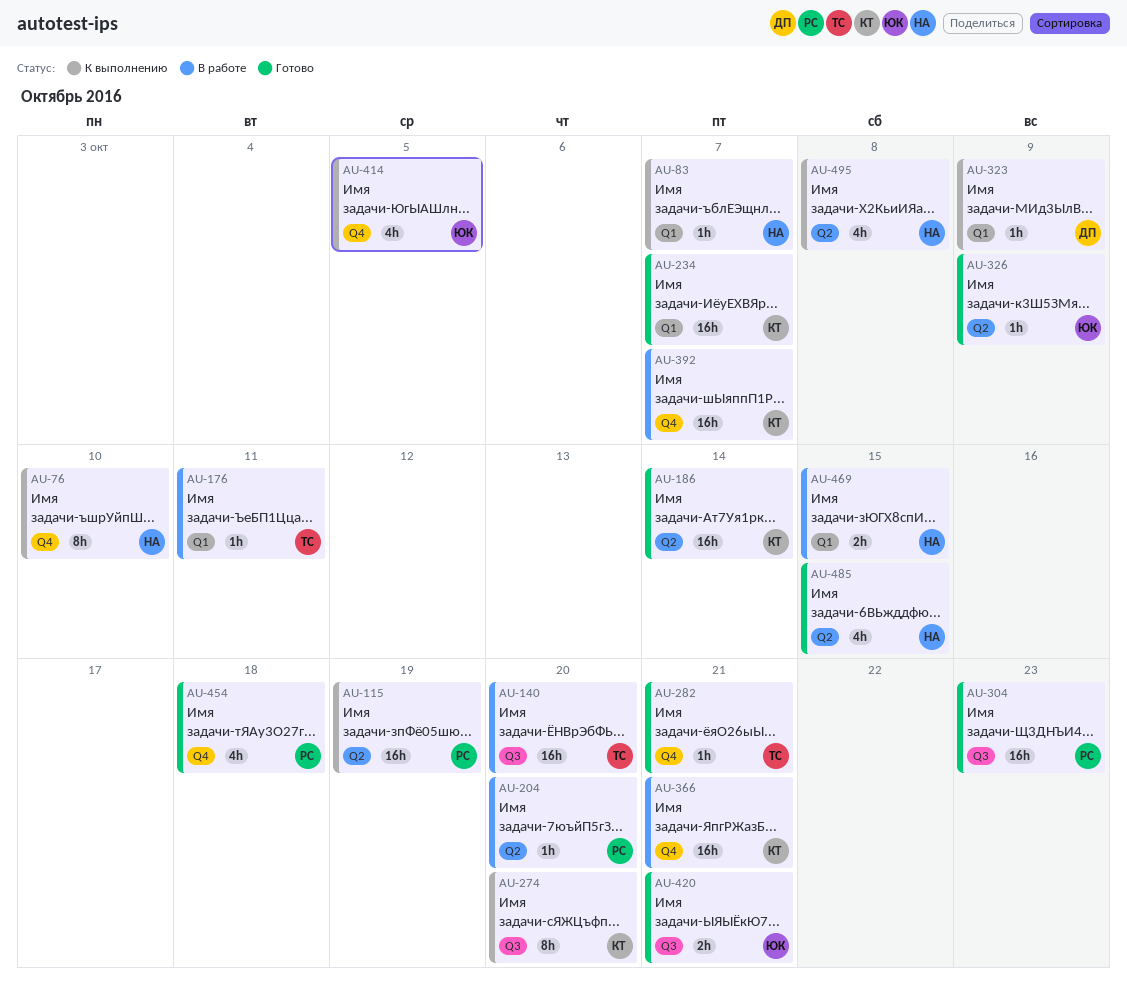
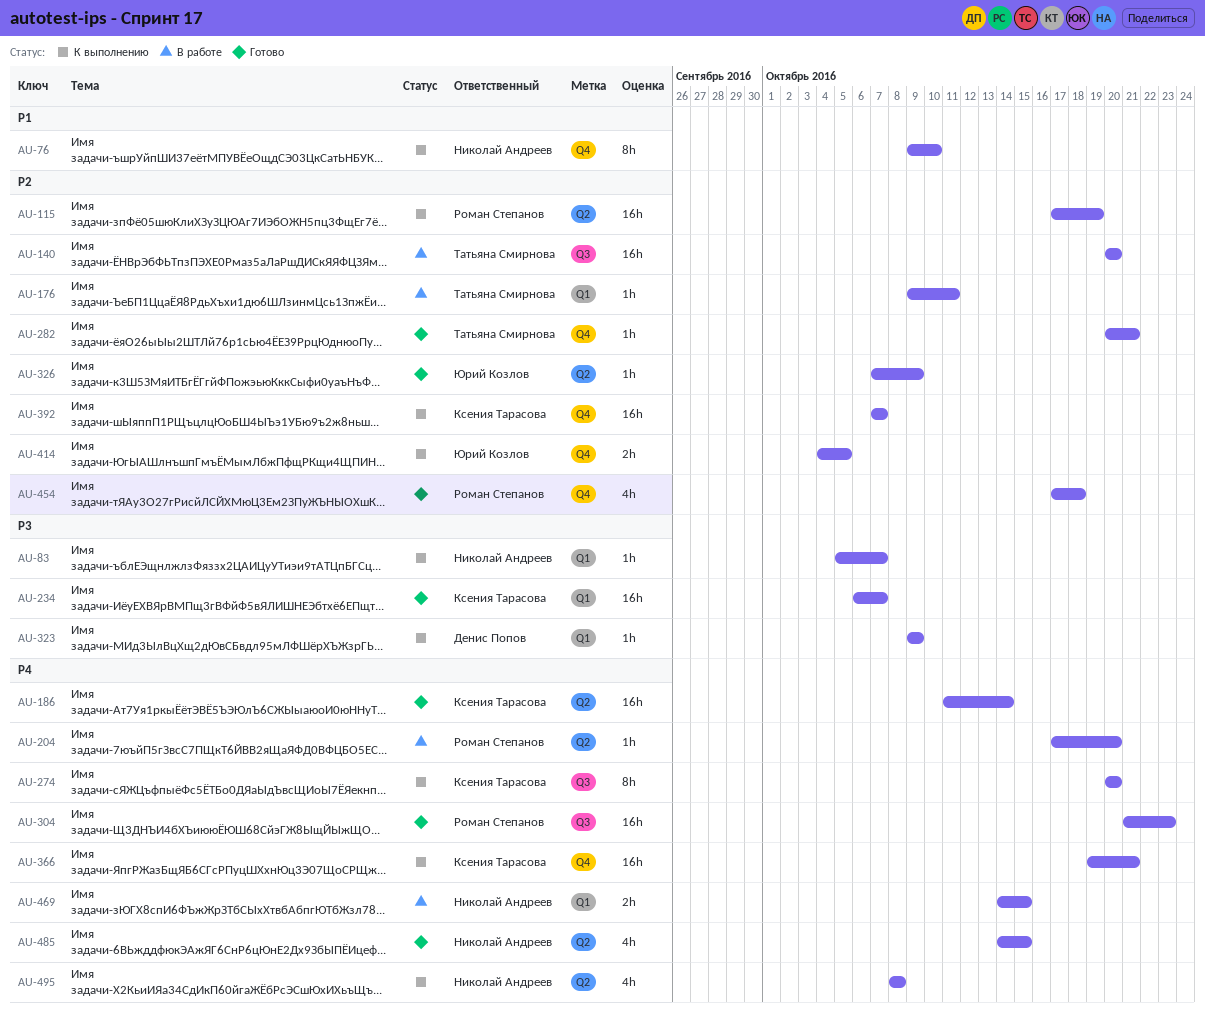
AU-366, status: В работе -> К выполнению
AU-392, status: В работе -> К выполнению
AU-414, estimate: 4h -> 2h
AU-420: present -> none

